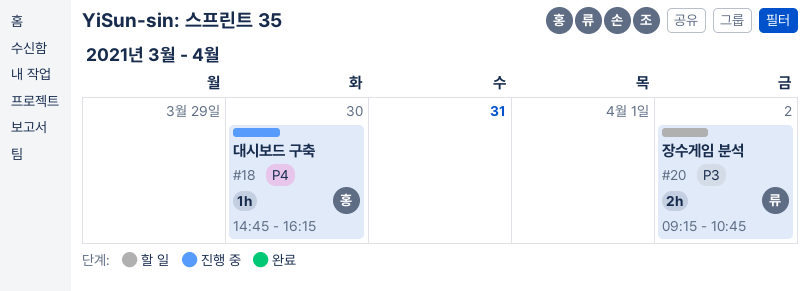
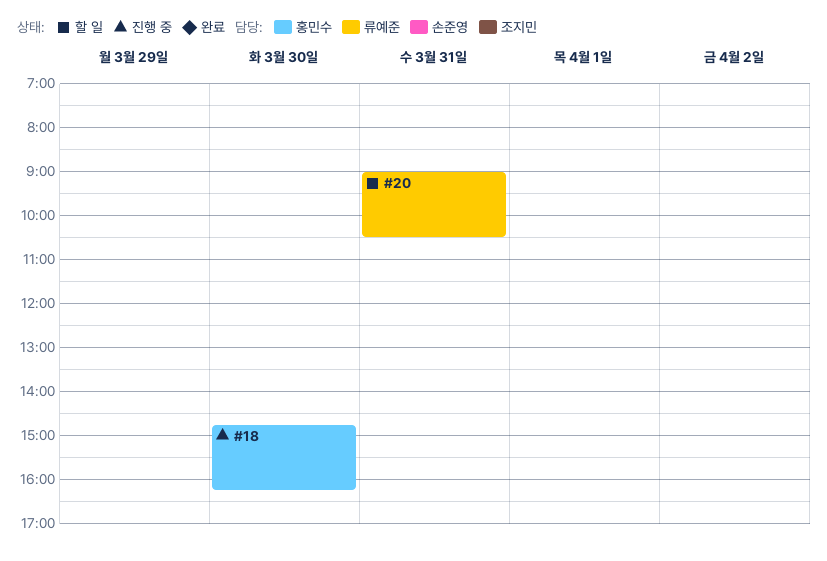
#20, day: Apr 2 -> Mar 31
#20, begins: 09:15 -> 09:00
#20, ends: 10:45 -> 10:30

